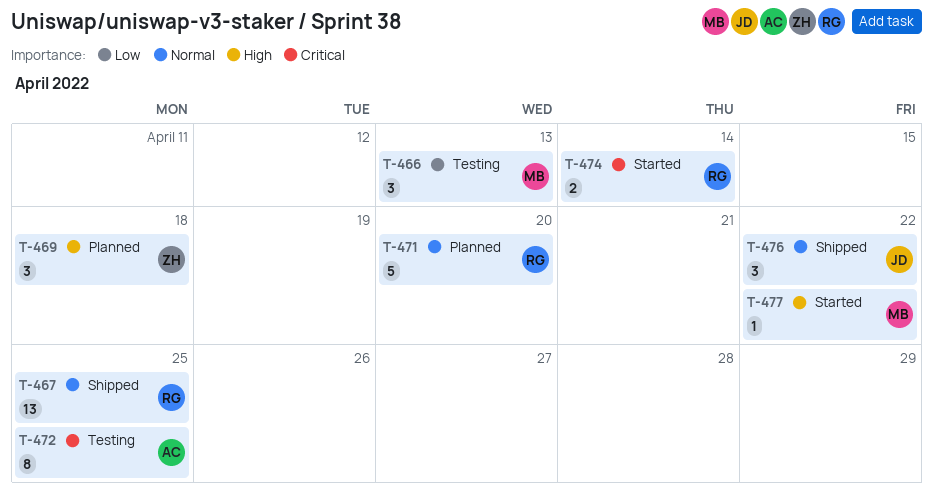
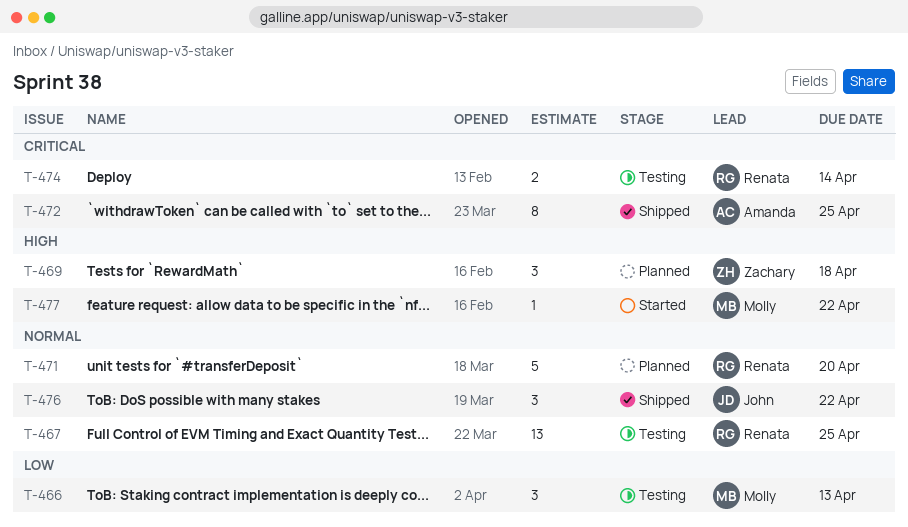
T-467, status: Shipped -> Testing
T-472, status: Testing -> Shipped
T-474, status: Started -> Testing

